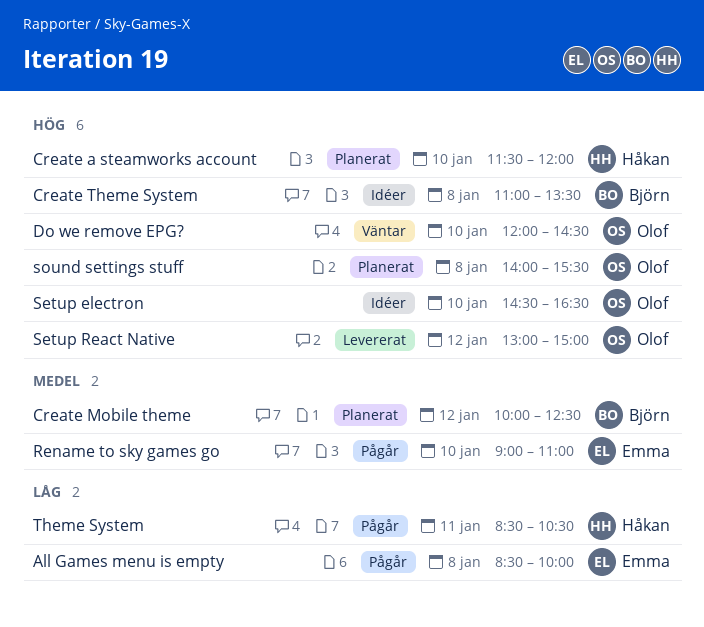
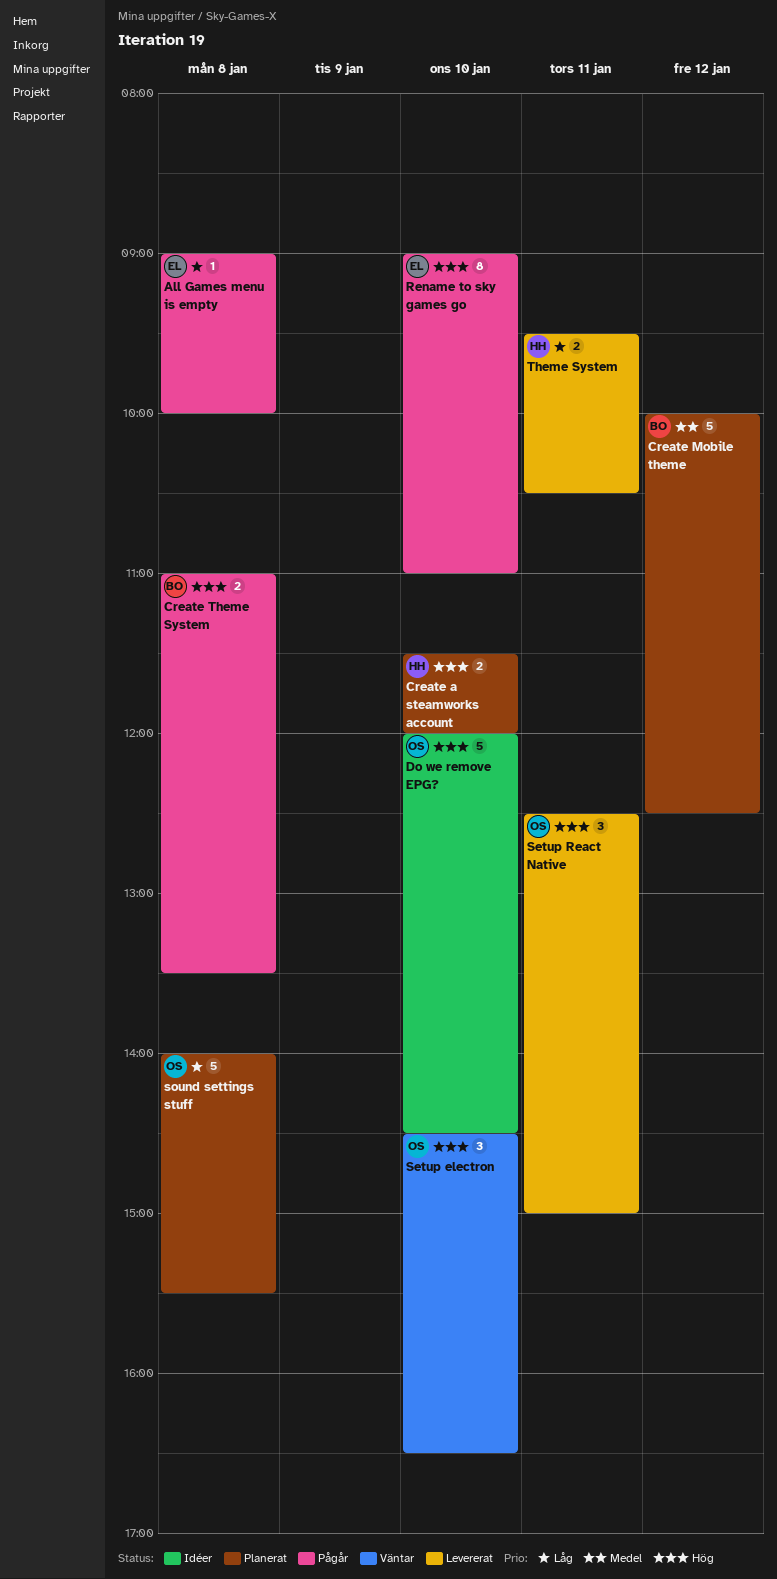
All Games menu is empty, begins: 08:30 -> 09:00
Create Theme System, status: Idéer -> Pågår
Do we remove EPG?, status: Väntar -> Idéer
Rename to sky games go, priority: Medel -> Hög
Setup electron, status: Idéer -> Väntar
Setup React Native, day: Jan 12 -> Jan 11
Setup React Native, begins: 13:00 -> 12:30
sound settings stuff, priority: Hög -> Låg
Theme System, status: Pågår -> Levererat
Theme System, begins: 08:30 -> 09:30

